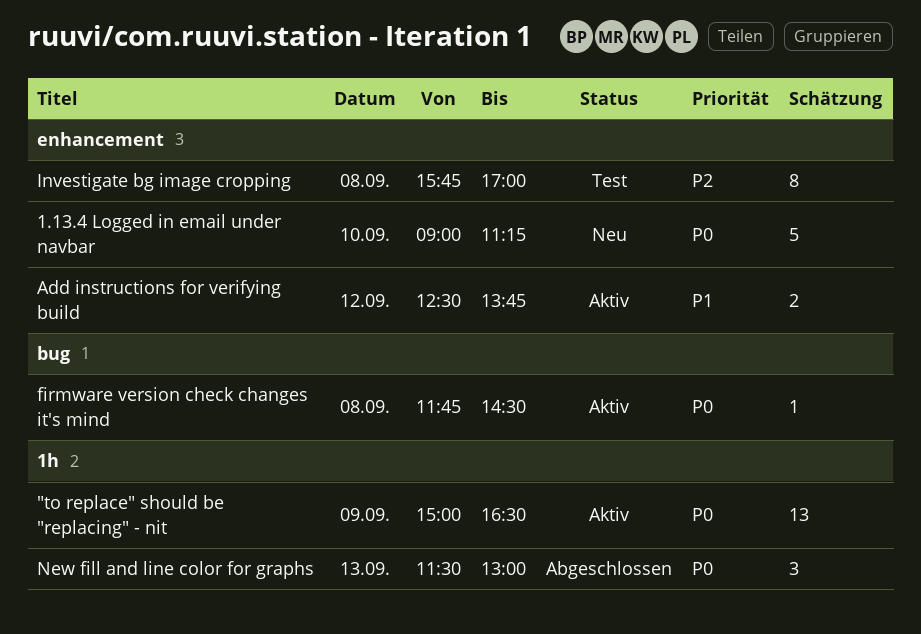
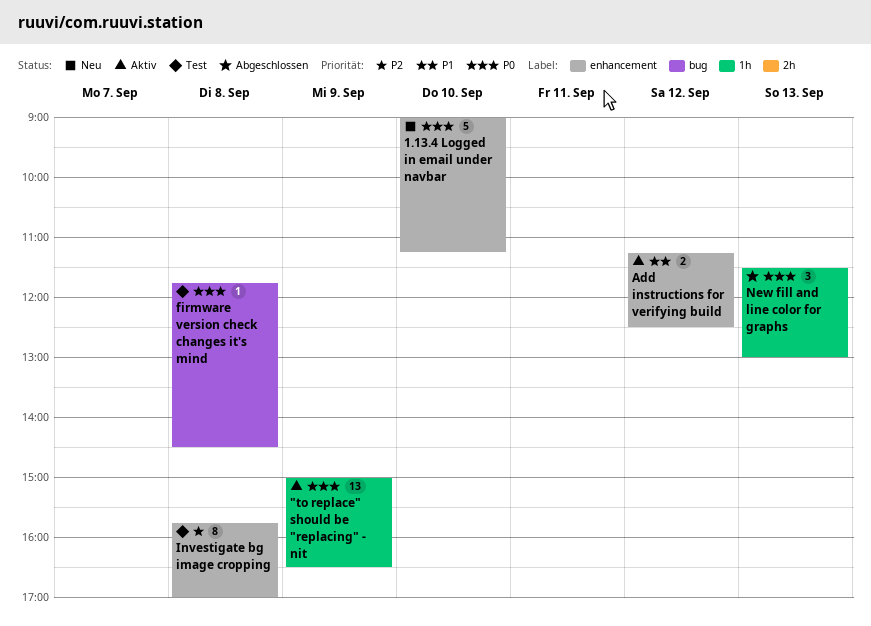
Add instructions for verifying build, begins: 12:30 -> 11:15
Add instructions for verifying build, ends: 13:45 -> 12:30
firmware version check changes it's mind, status: Aktiv -> Test

